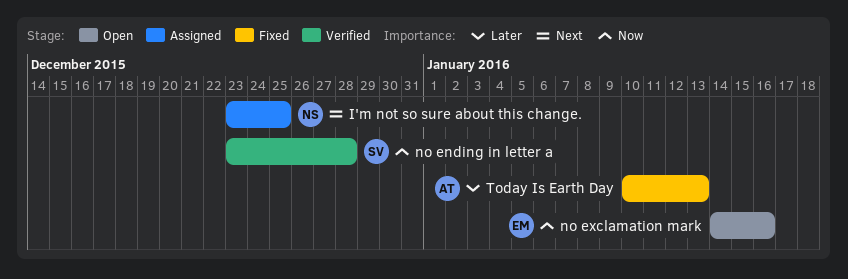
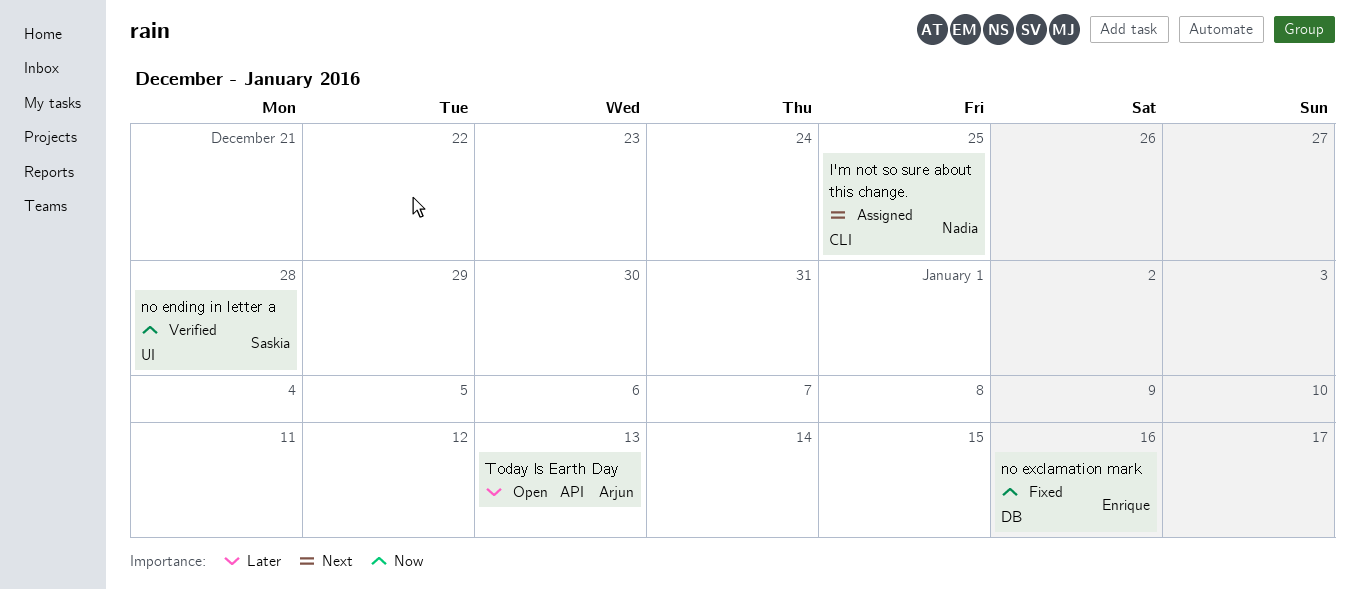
no exclamation mark, status: Open -> Fixed
Today Is Earth Day, status: Fixed -> Open

